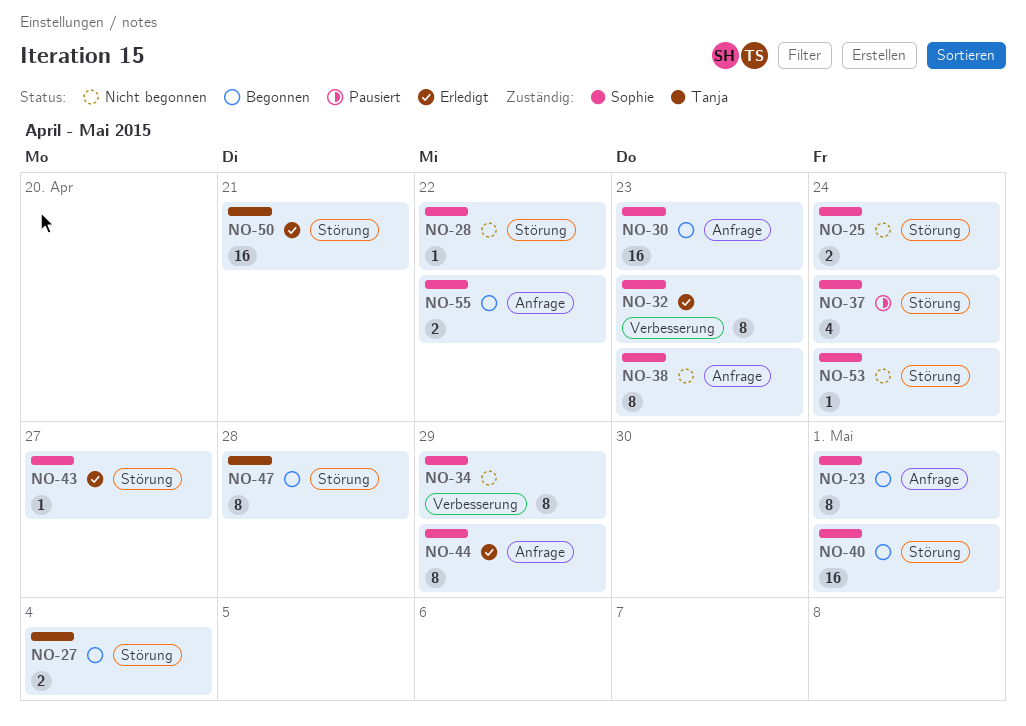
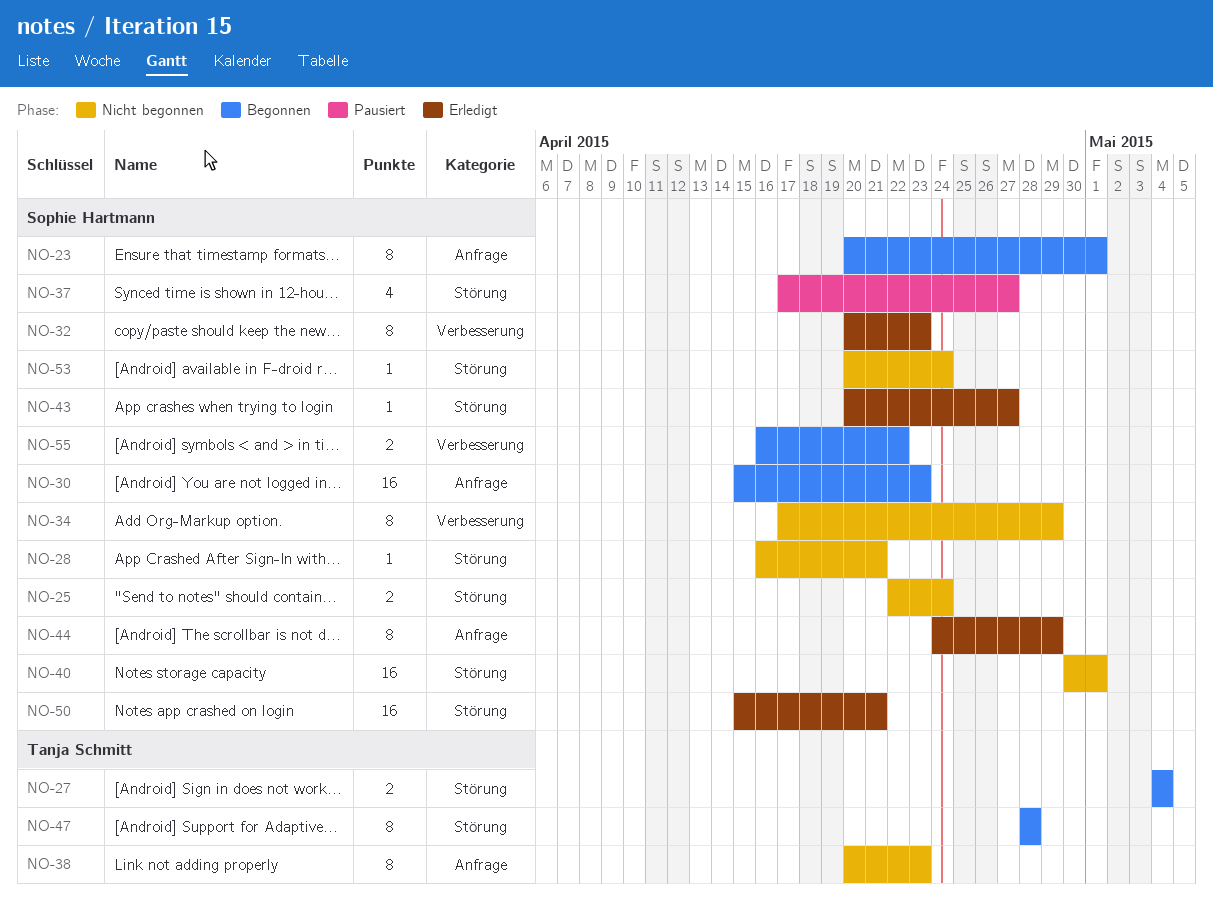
NO-28, due: Apr 22 -> Apr 21
NO-37, due: Apr 24 -> Apr 27
NO-38, owner: Sophie Hartmann -> Tanja Schmitt
NO-40, status: Begonnen -> Nicht begonnen
NO-50, owner: Tanja Schmitt -> Sophie Hartmann
NO-55, label: Anfrage -> Verbesserung

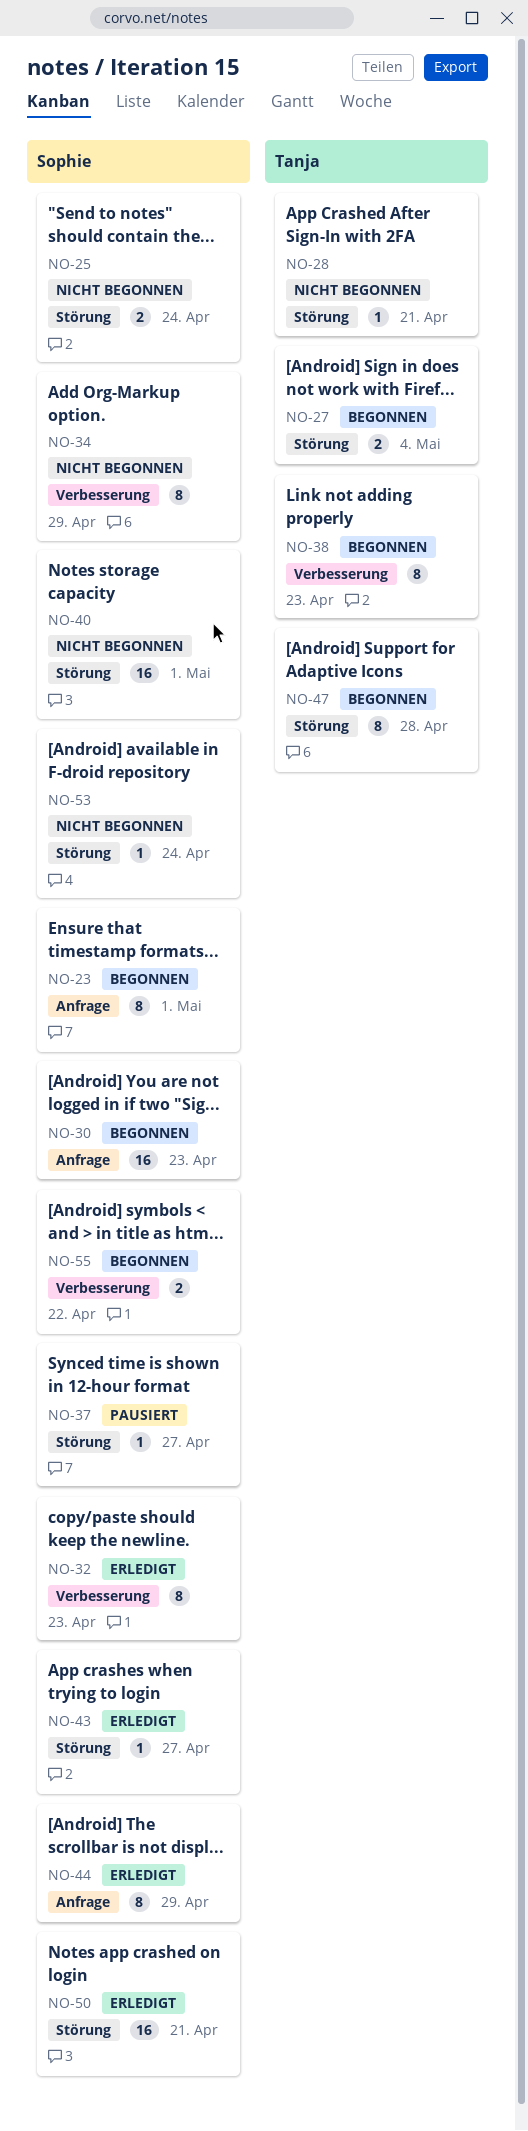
NO-28, owner: Sophie Hartmann -> Tanja Schmitt
NO-37, estimate: 4 -> 1
NO-38, status: Nicht begonnen -> Begonnen
NO-38, label: Anfrage -> Verbesserung

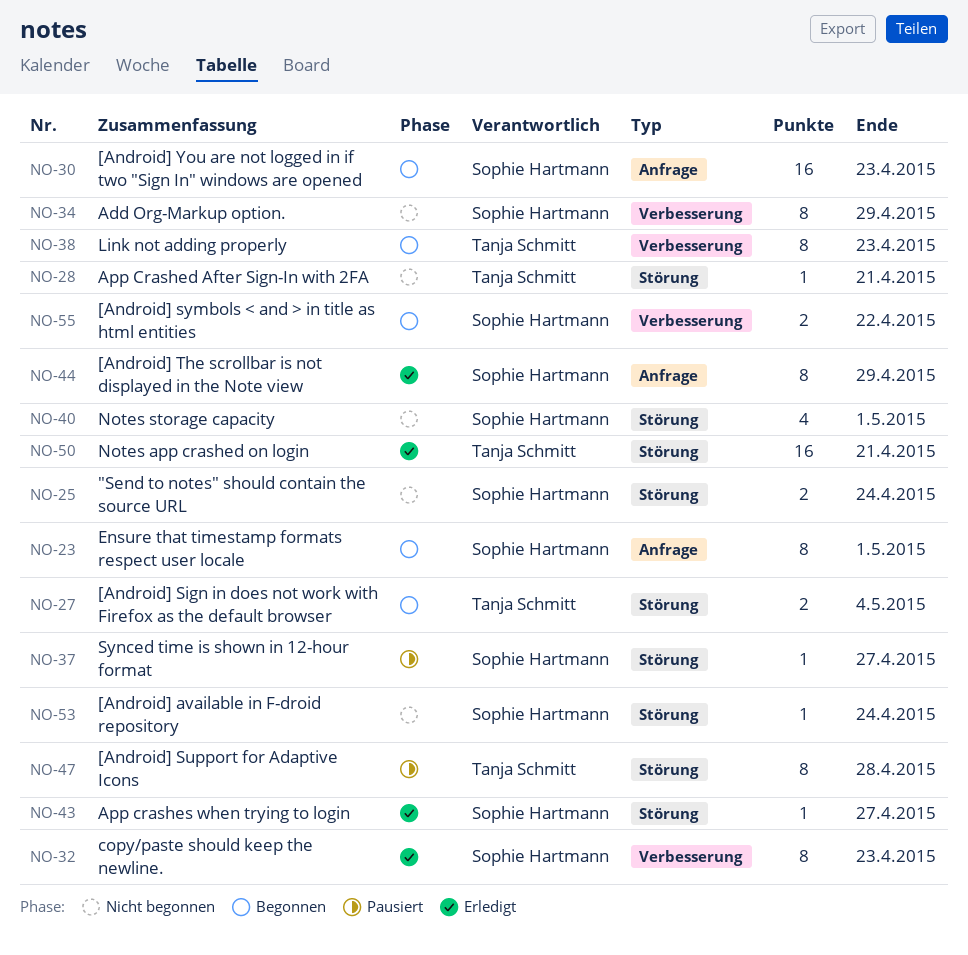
NO-40, estimate: 16 -> 4
NO-47, status: Begonnen -> Pausiert
NO-50, owner: Sophie Hartmann -> Tanja Schmitt

